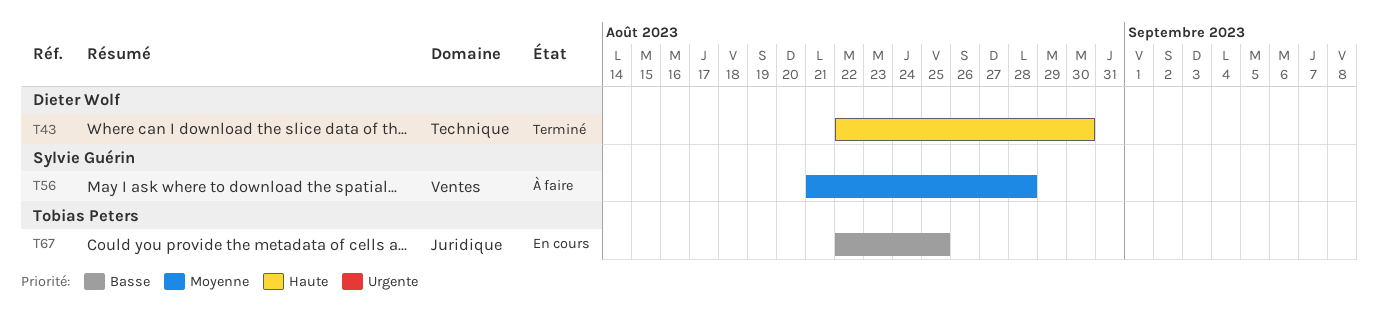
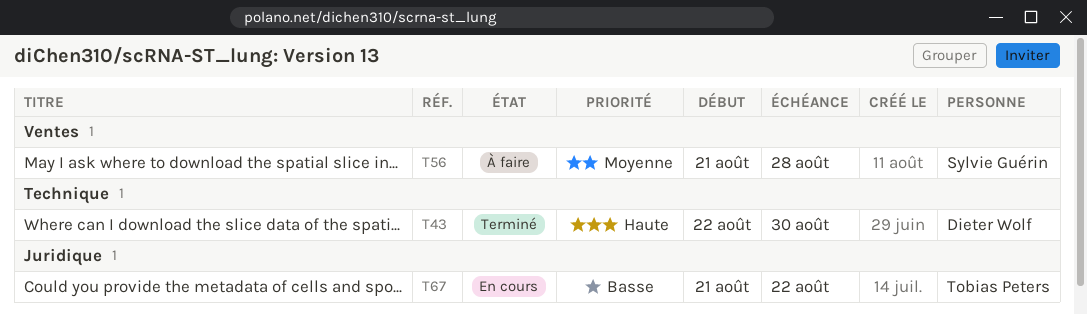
T67, start: Aug 22 -> Aug 21
T67, due: Aug 25 -> Aug 22

